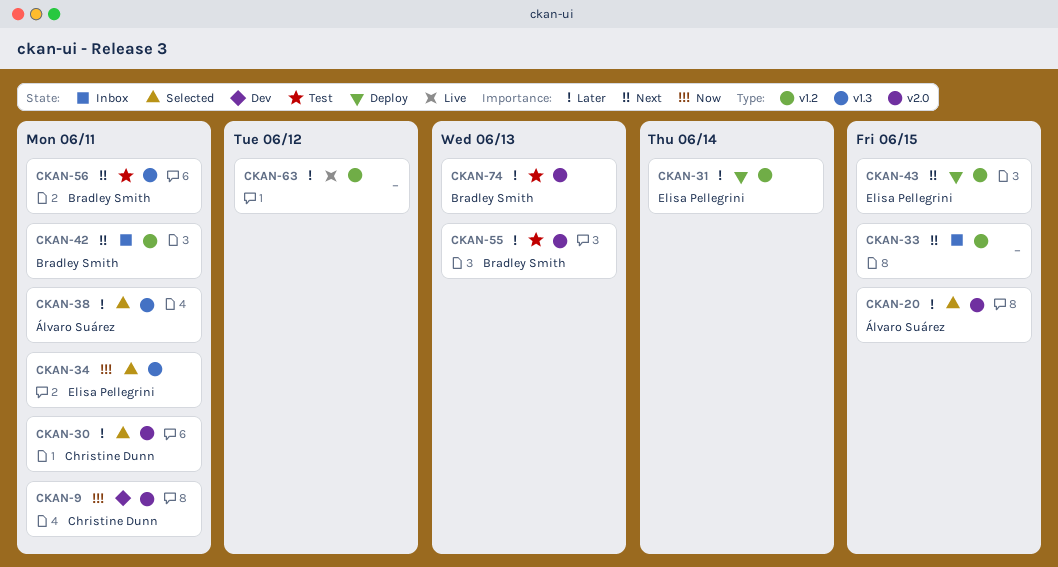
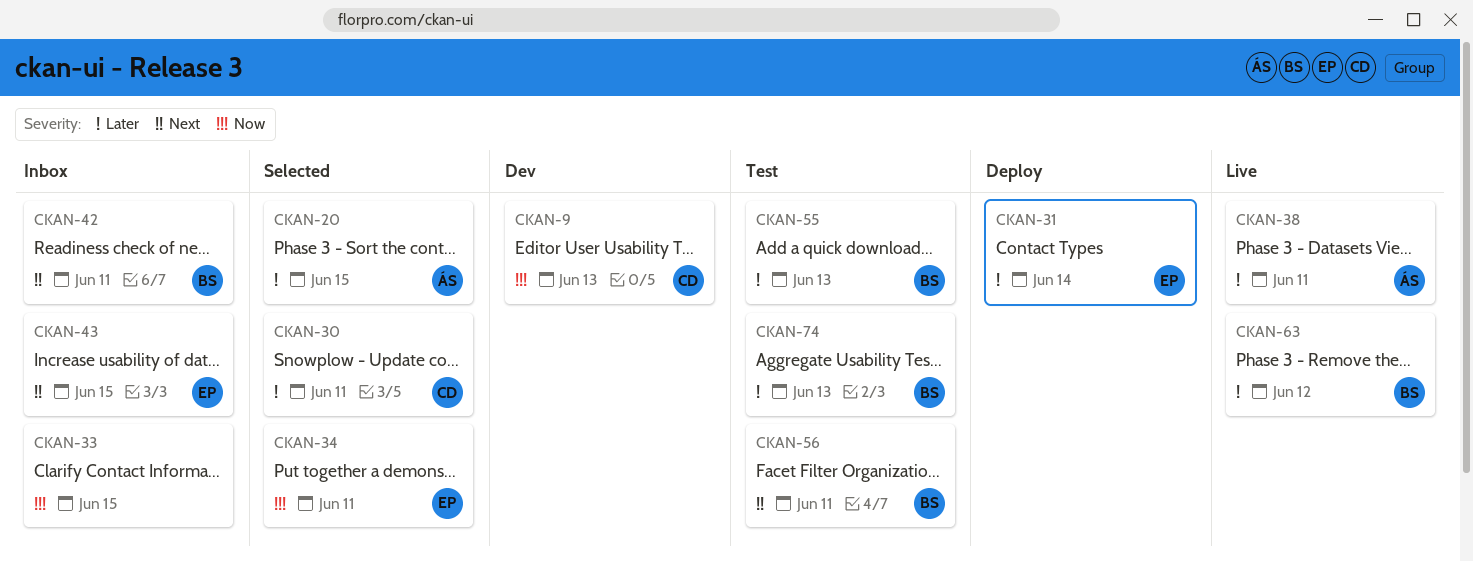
CKAN-9, due: Jun 11 -> Jun 13
CKAN-33, priority: Next -> Now
CKAN-38, status: Selected -> Live
CKAN-43, status: Deploy -> Inbox
CKAN-63, owner: none -> Bradley Smith

